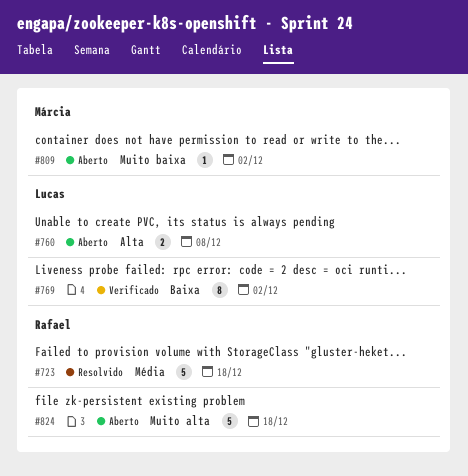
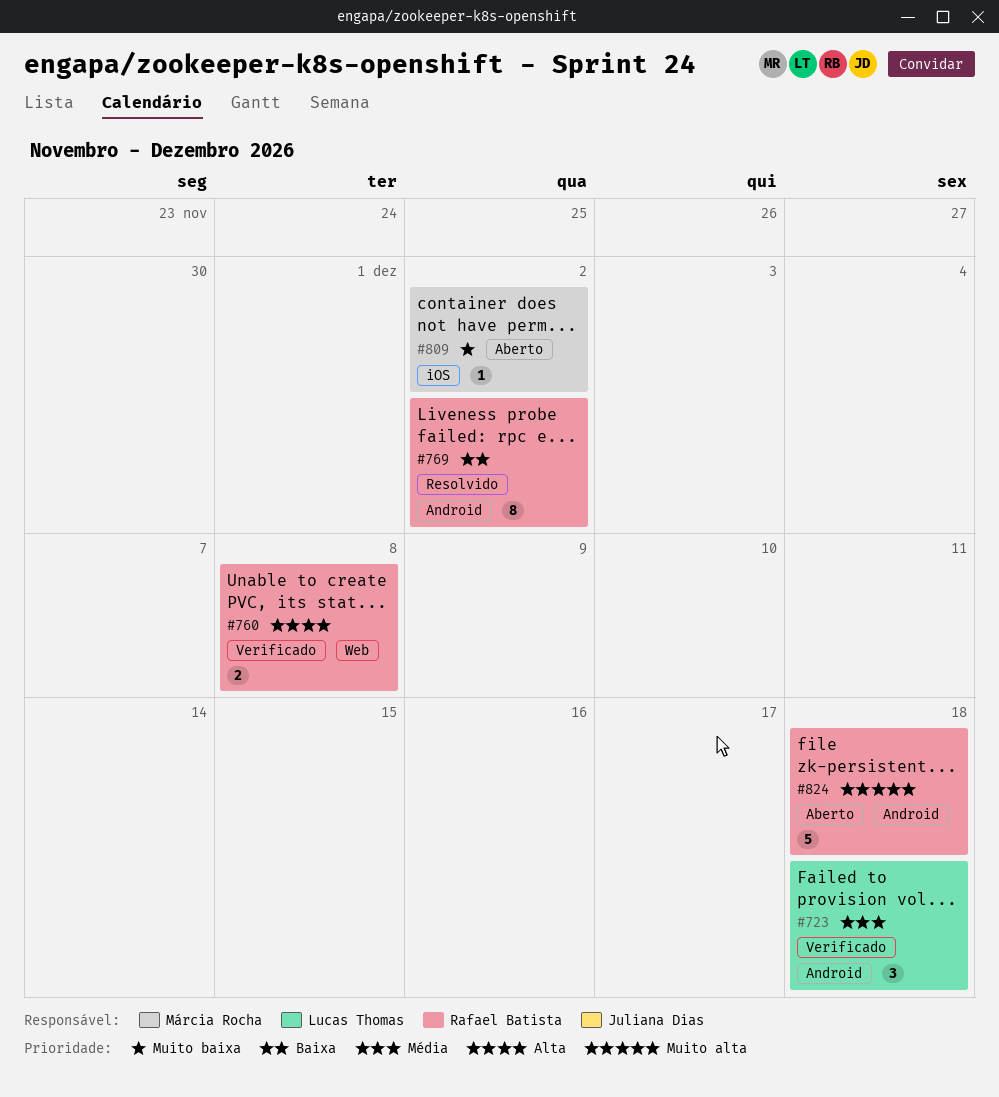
#723, status: Resolvido -> Verificado
#723, owner: Rafael Batista -> Lucas Thomas
#723, estimate: 5 -> 3
#760, status: Aberto -> Verificado
#760, owner: Lucas Thomas -> Rafael Batista
#769, status: Verificado -> Resolvido
#769, owner: Lucas Thomas -> Rafael Batista

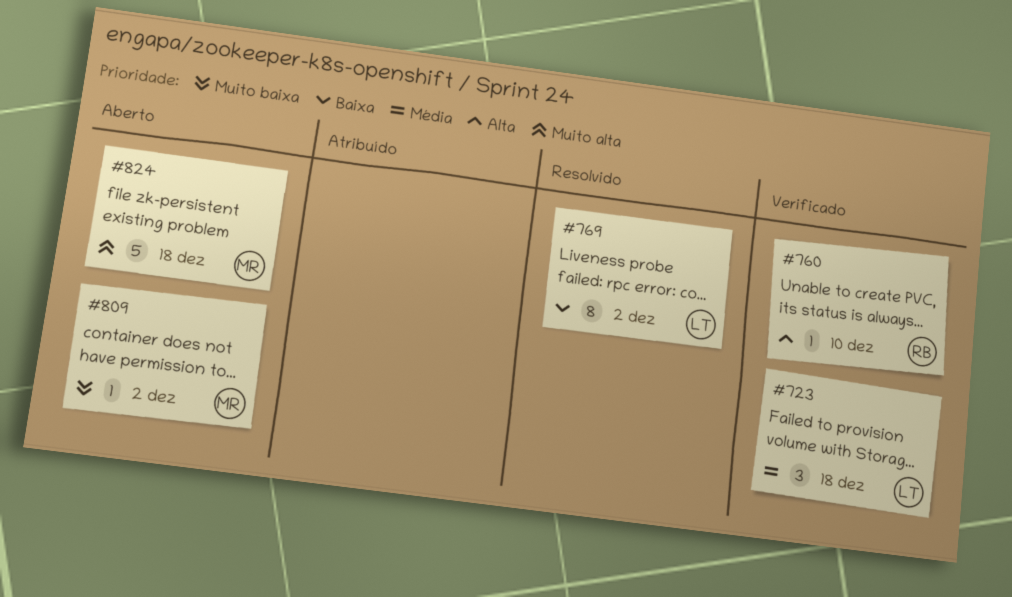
#760, estimate: 2 -> 1
#760, due: Dec 8 -> Dec 10
#769, owner: Rafael Batista -> Lucas Thomas
#824, owner: Rafael Batista -> Márcia Rocha

